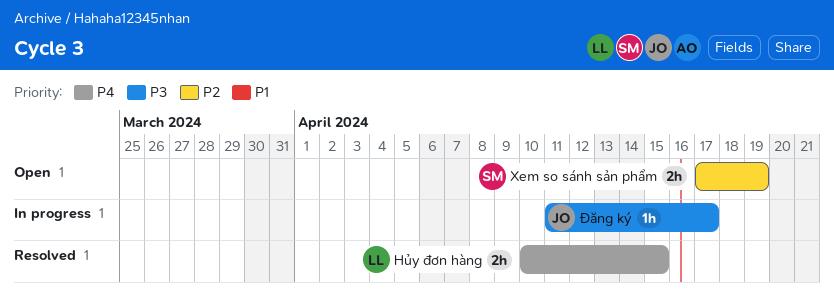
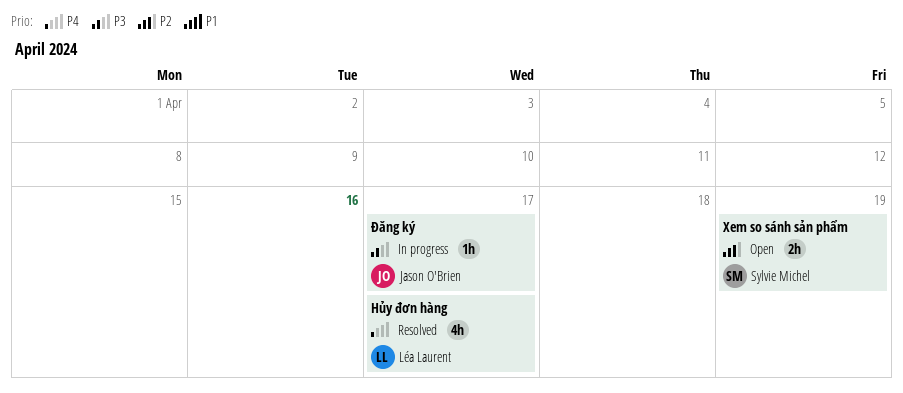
Hủy đơn hàng, estimate: 2h -> 4h
Hủy đơn hàng, due: Apr 15 -> Apr 17

